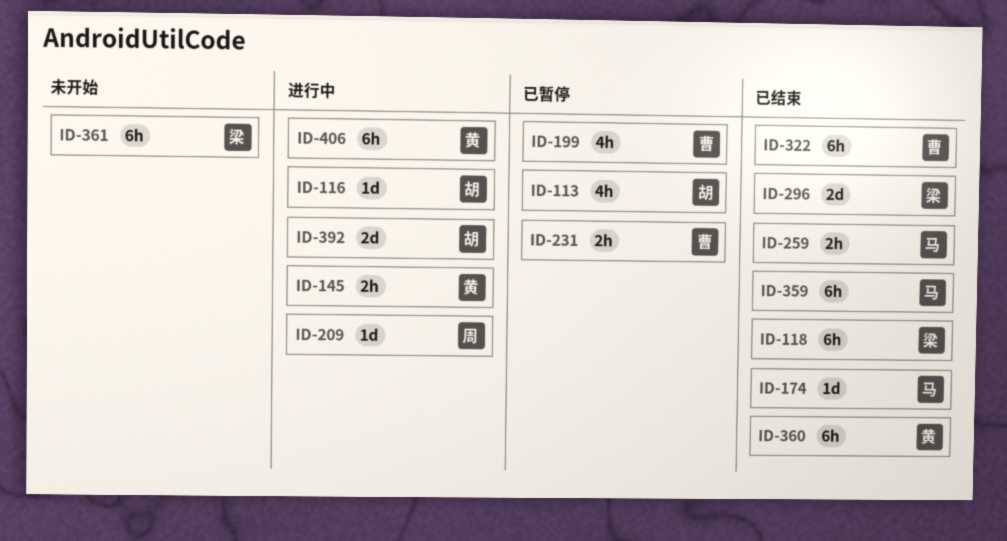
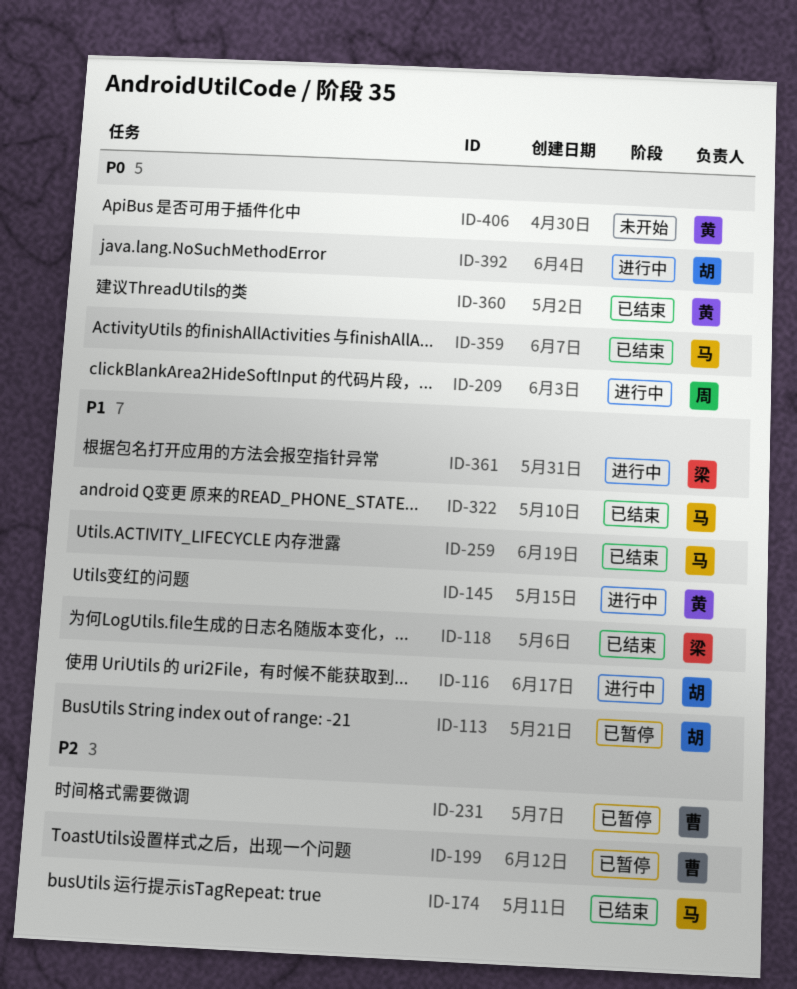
ID-296: present -> none
ID-322, owner: 曹 -> 马
ID-361, status: 未开始 -> 进行中
ID-406, status: 进行中 -> 未开始

